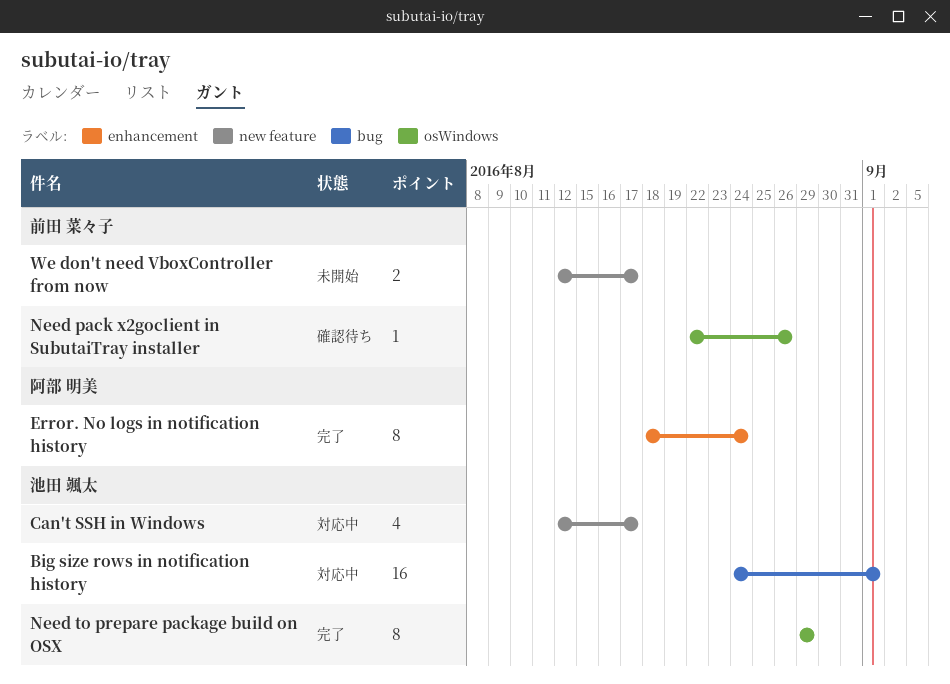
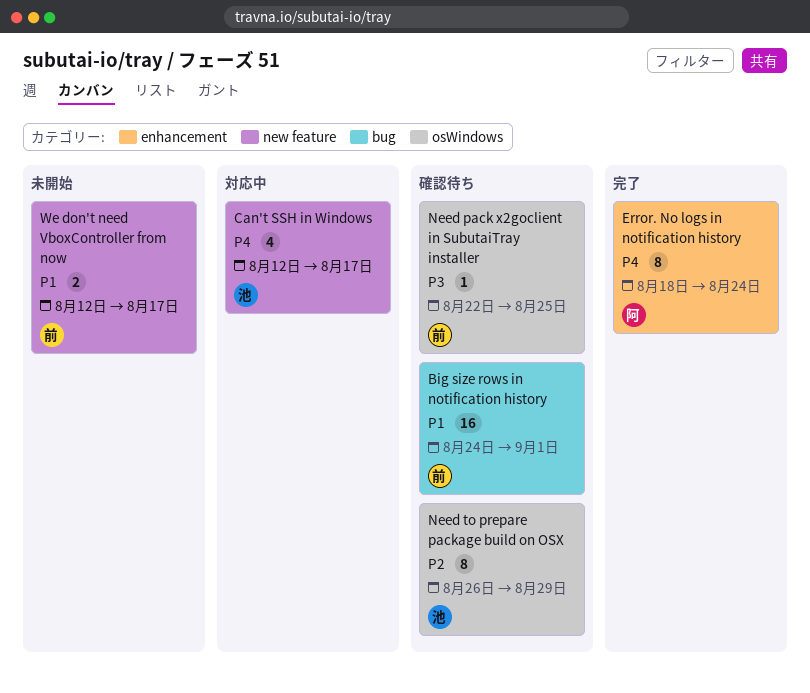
Big size rows in notification history, status: 対応中 -> 確認待ち
Big size rows in notification history, owner: 池田 颯太 -> 前田 菜々子
Need pack x2goclient in SubutaiTray installer, due: Aug 26 -> Aug 25
Need to prepare package build on OSX, status: 完了 -> 確認待ち
Need to prepare package build on OSX, start: Aug 29 -> Aug 26

